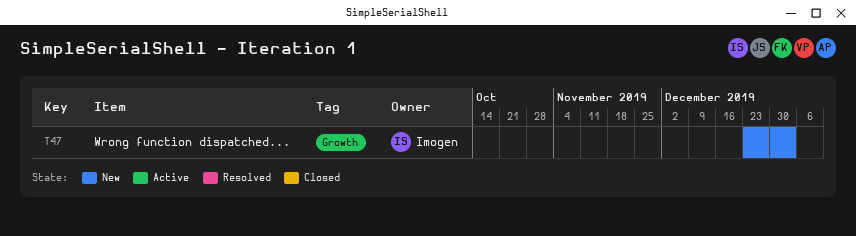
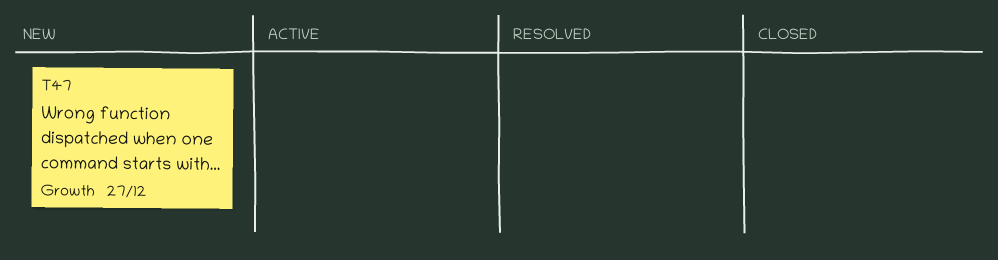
T47, due: Jan 3 -> Dec 27

